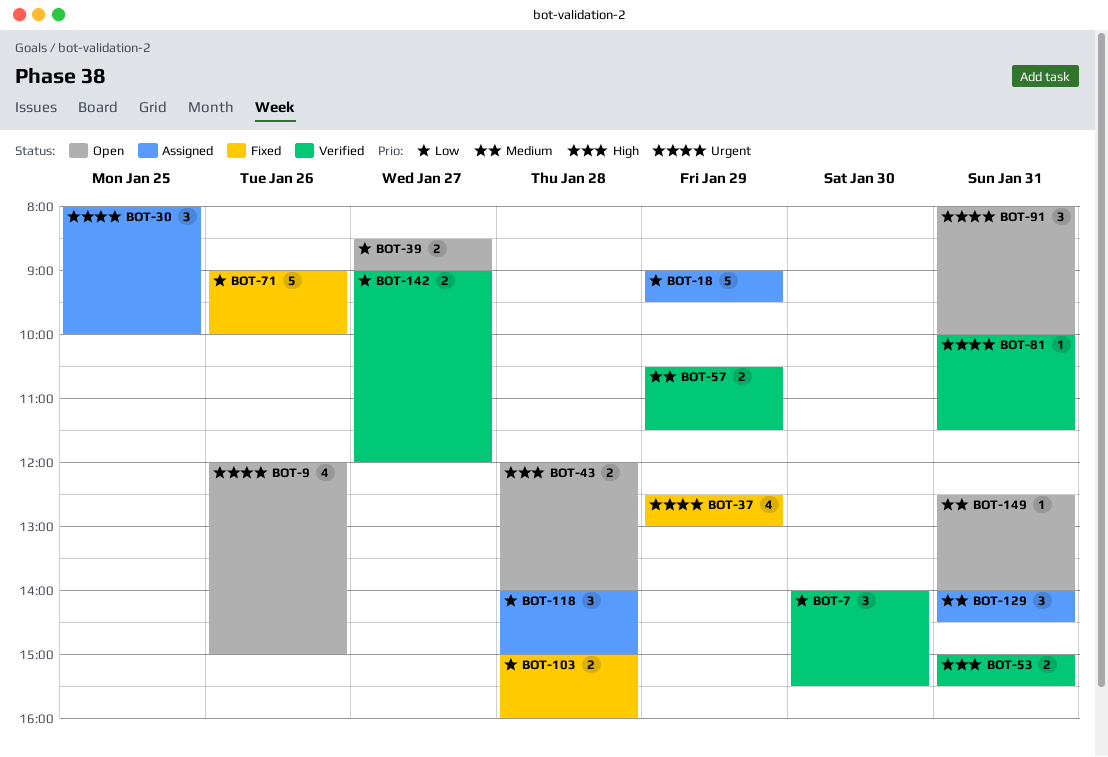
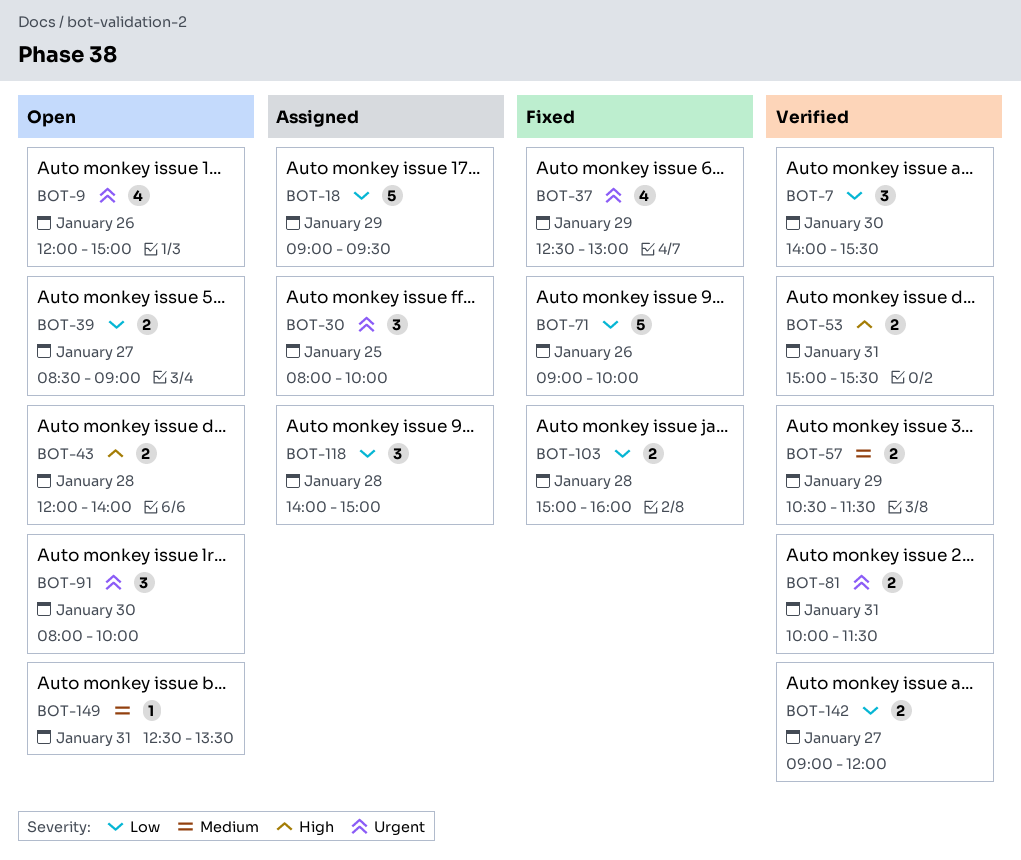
BOT-81, estimate: 1 -> 2
BOT-91, day: Jan 31 -> Jan 30
BOT-129: present -> none
BOT-149, ends: 14:00 -> 13:30

